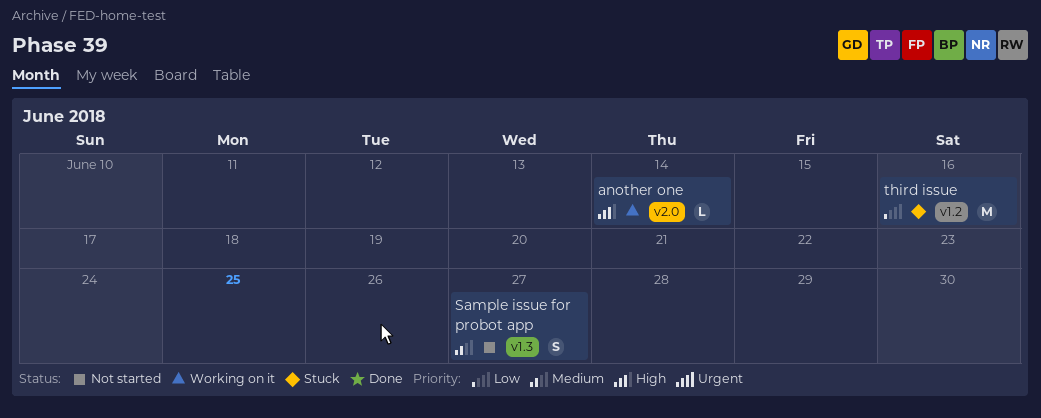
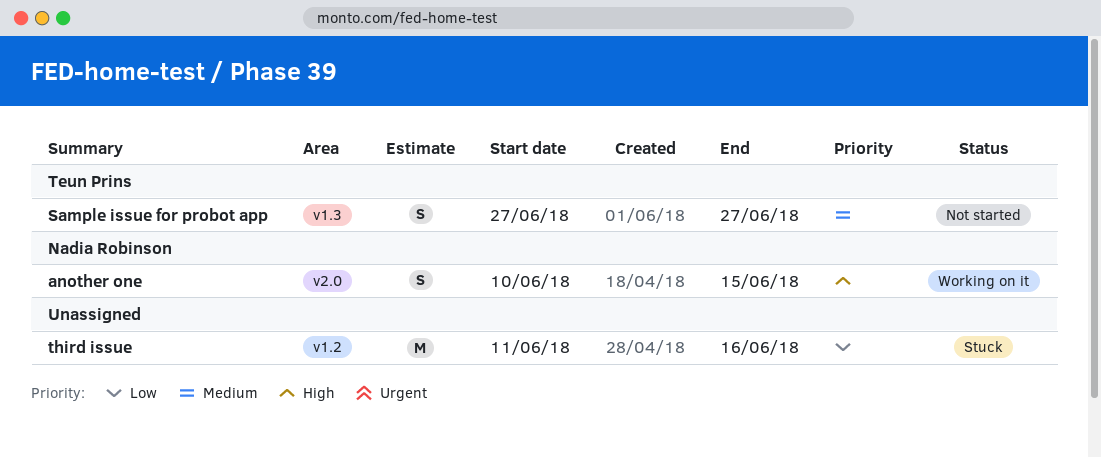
another one, estimate: L -> S
another one, due: Jun 14 -> Jun 15

